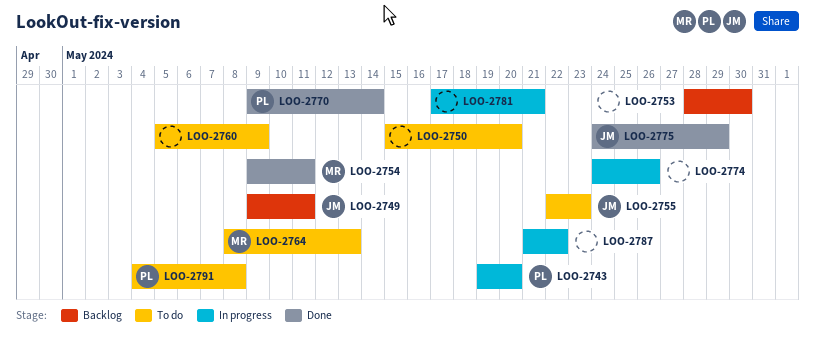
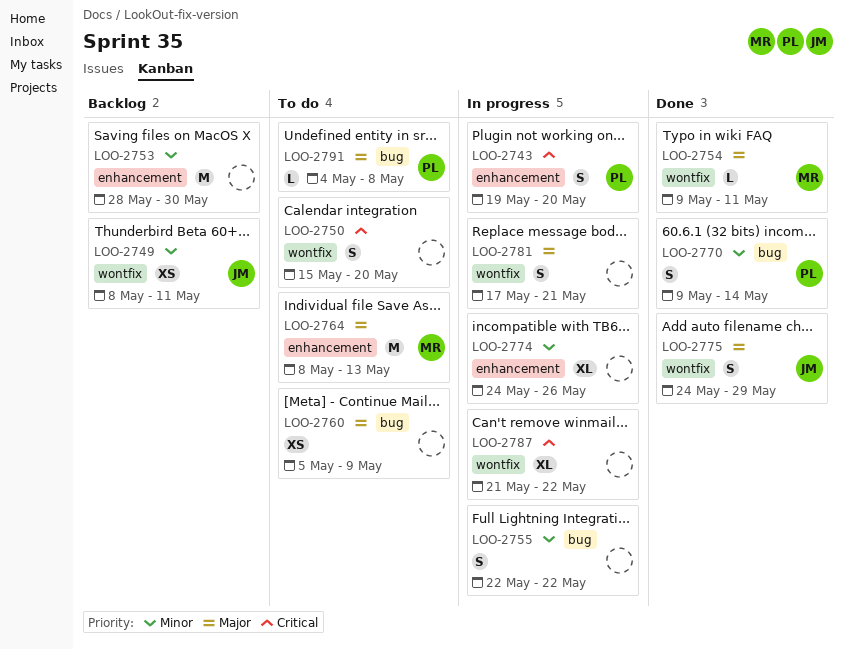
LOO-2749, start: May 9 -> May 8
LOO-2755, status: To do -> In progress
LOO-2755, owner: JM -> none
LOO-2755, due: May 23 -> May 22

